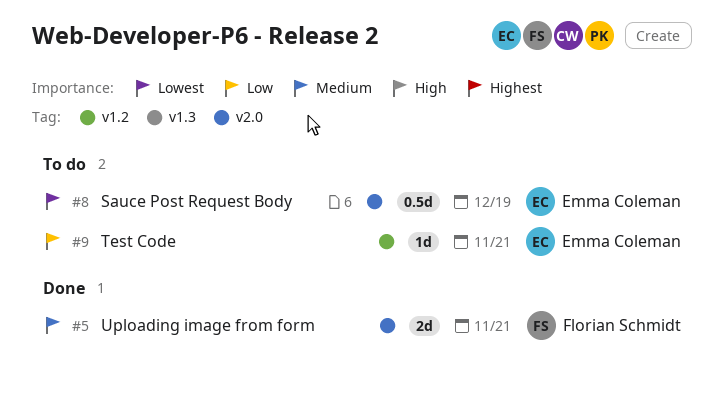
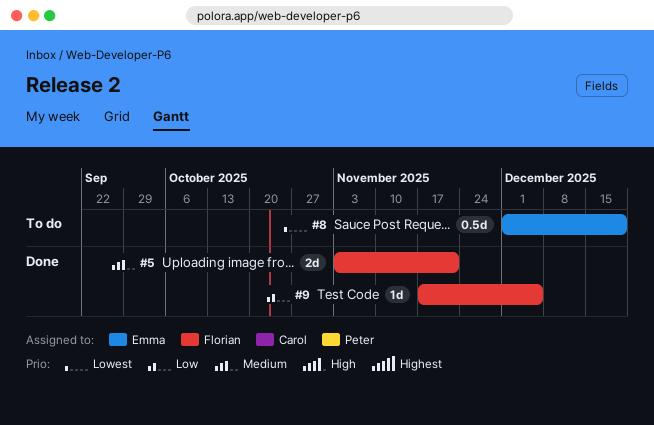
#9, status: To do -> Done
#9, owner: Emma Coleman -> Florian Schmidt
#9, due: Nov 21 -> Dec 5

